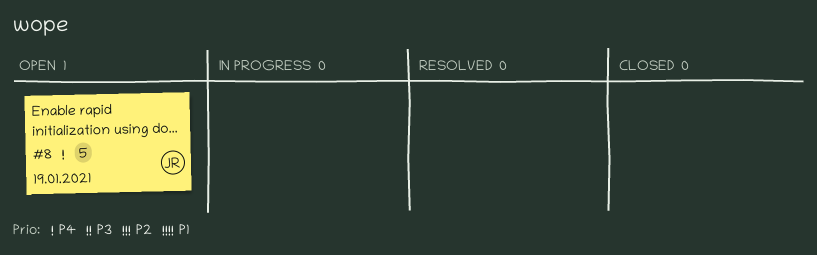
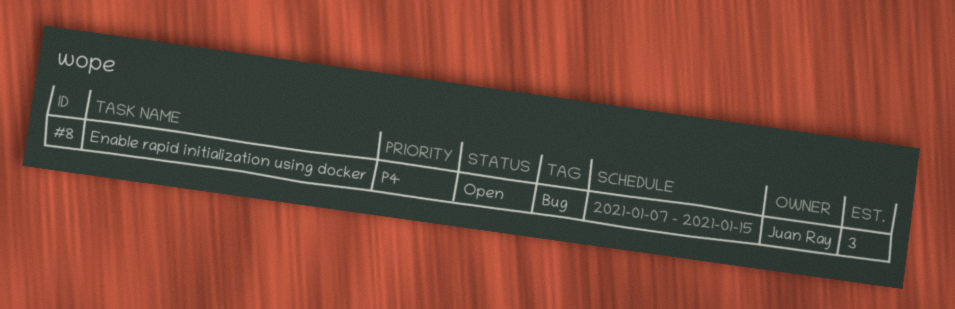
#8, estimate: 5 -> 3
#8, due: Jan 19 -> Jan 15

